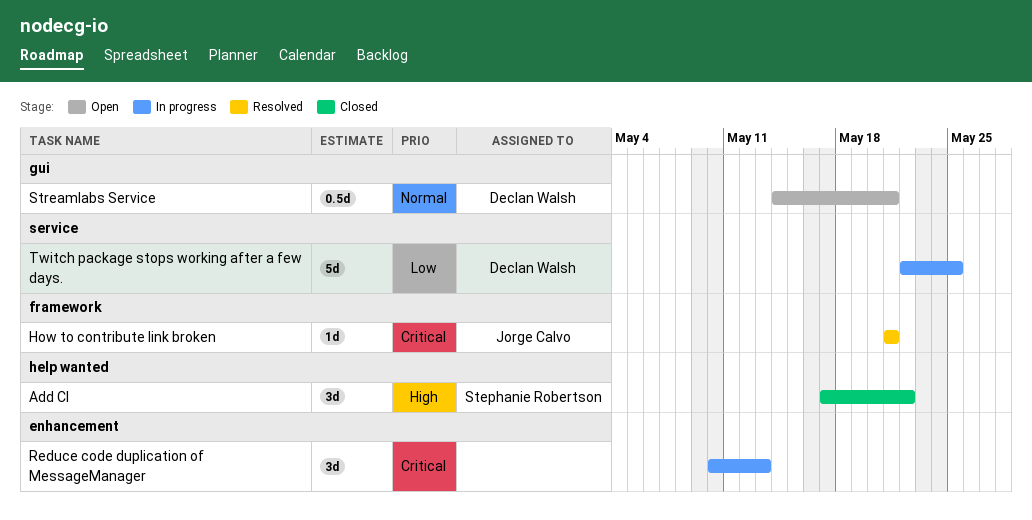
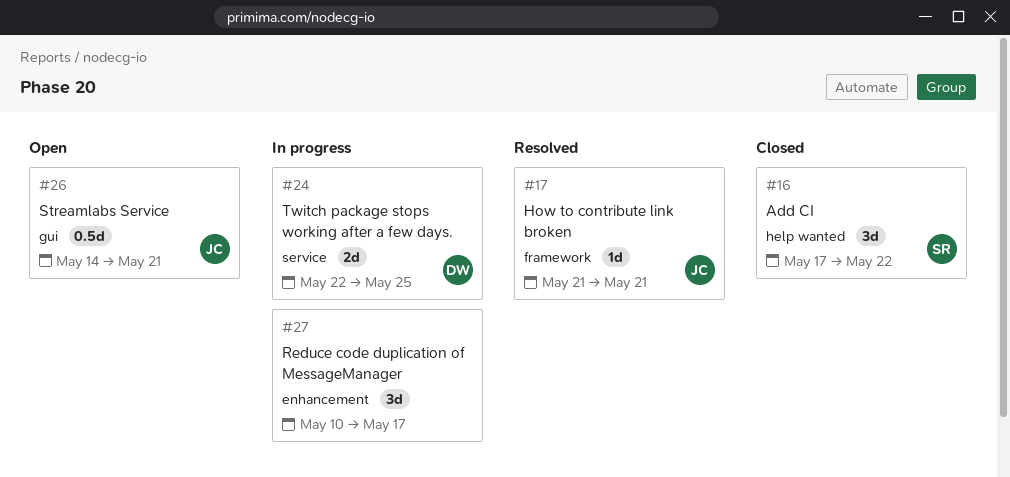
Reduce code duplication of MessageManager, due: May 13 -> May 17
Streamlabs Service, owner: Declan Walsh -> Jorge Calvo
Twitch package stops working after a few days., estimate: 5d -> 2d

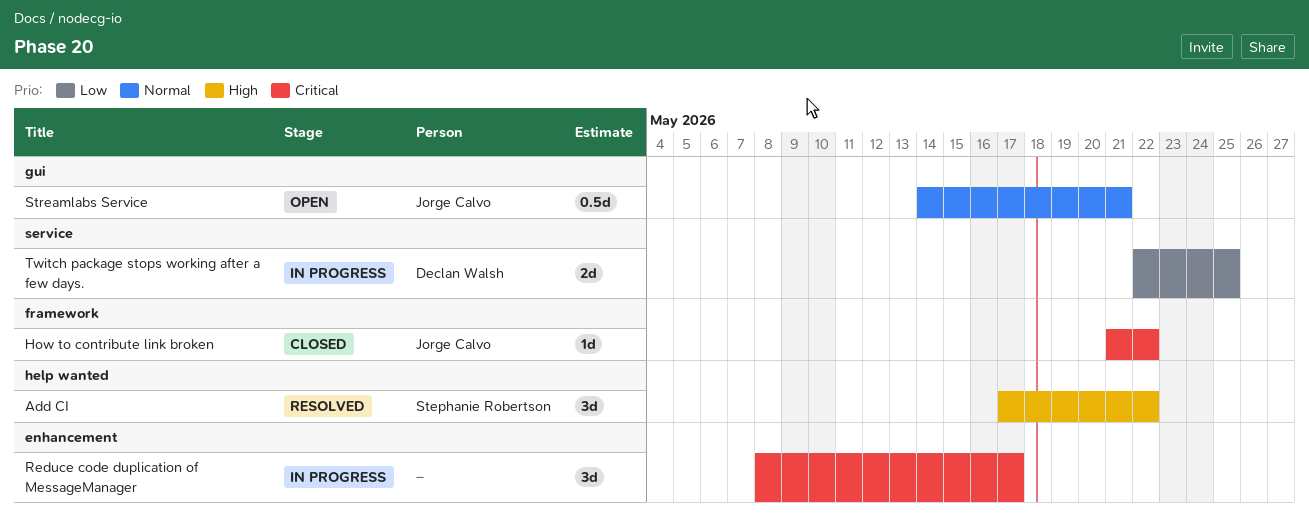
Add CI, status: Closed -> Resolved
How to contribute link broken, status: Resolved -> Closed
How to contribute link broken, due: May 21 -> May 22
Reduce code duplication of MessageManager, start: May 10 -> May 8

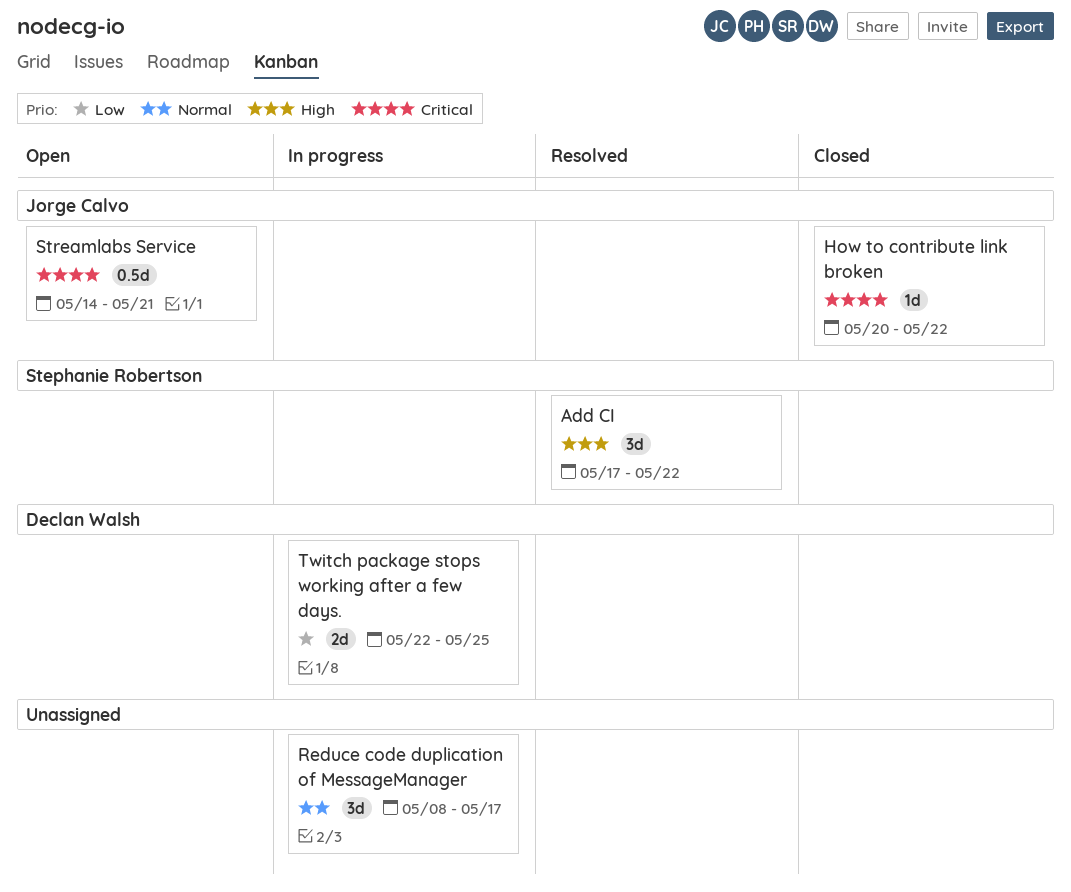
How to contribute link broken, start: May 21 -> May 20
Reduce code duplication of MessageManager, priority: Critical -> Normal
Streamlabs Service, priority: Normal -> Critical

